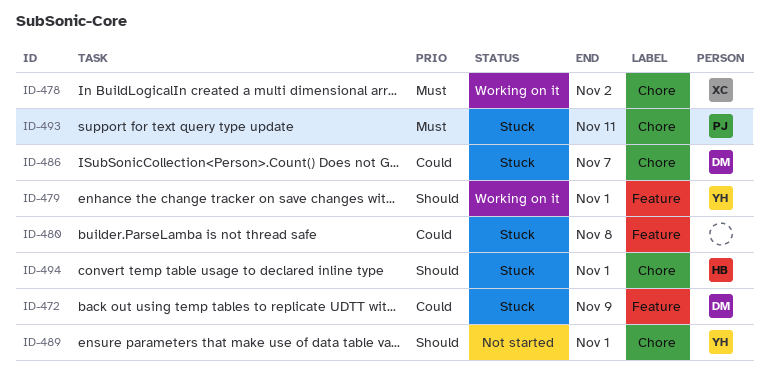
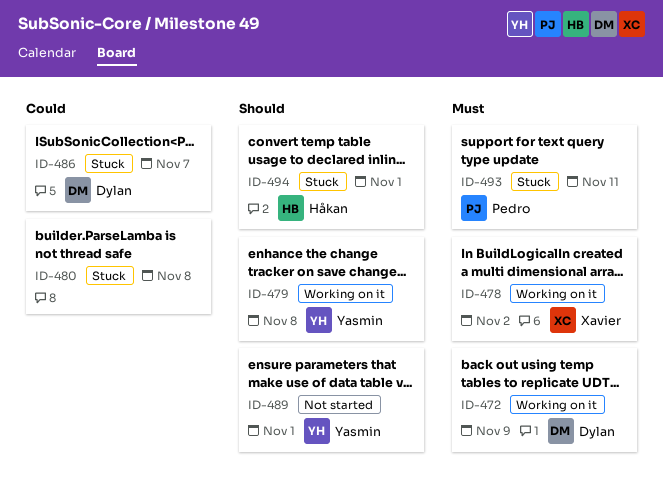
ID-472, status: Stuck -> Working on it
ID-472, priority: Could -> Must
ID-479, due: Nov 1 -> Nov 8

